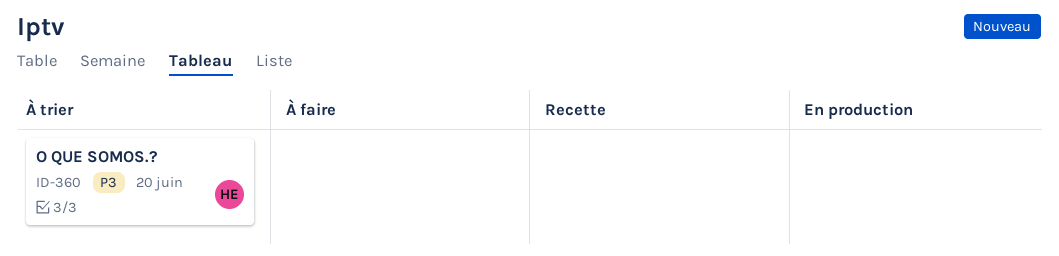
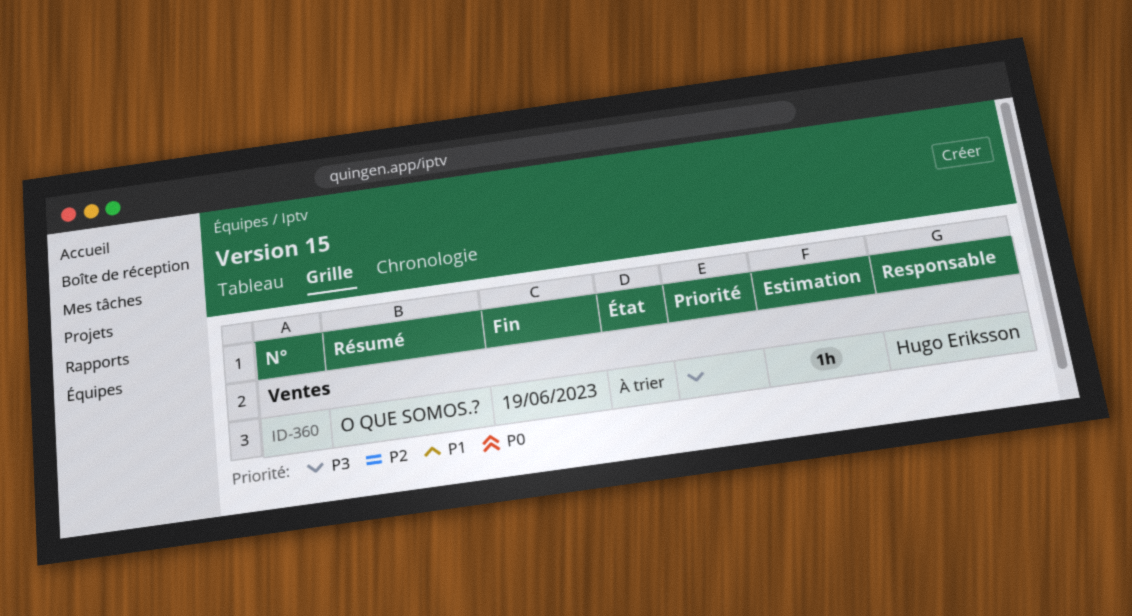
ID-360, due: Jun 20 -> Jun 19

